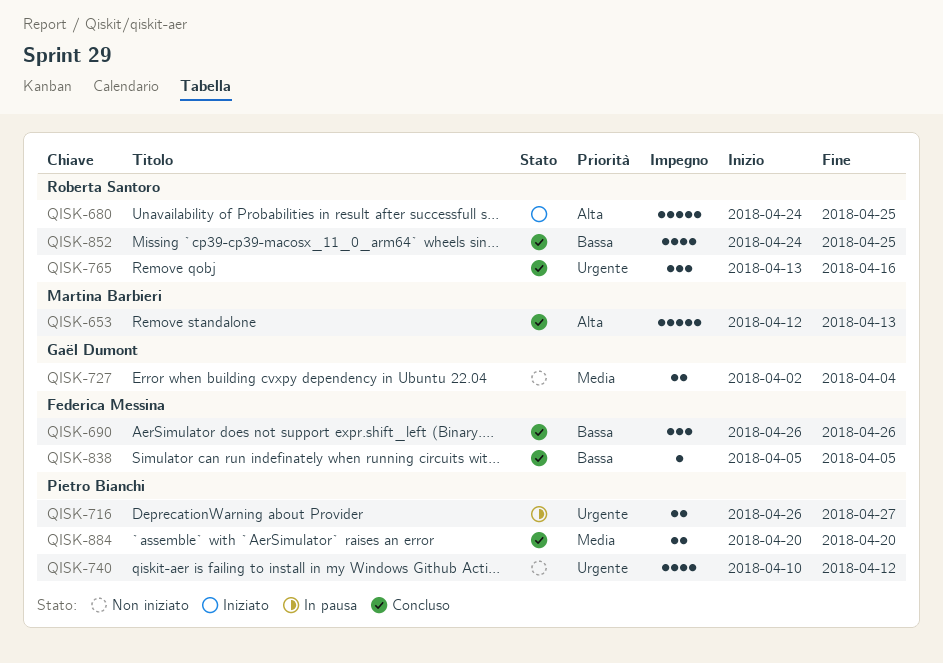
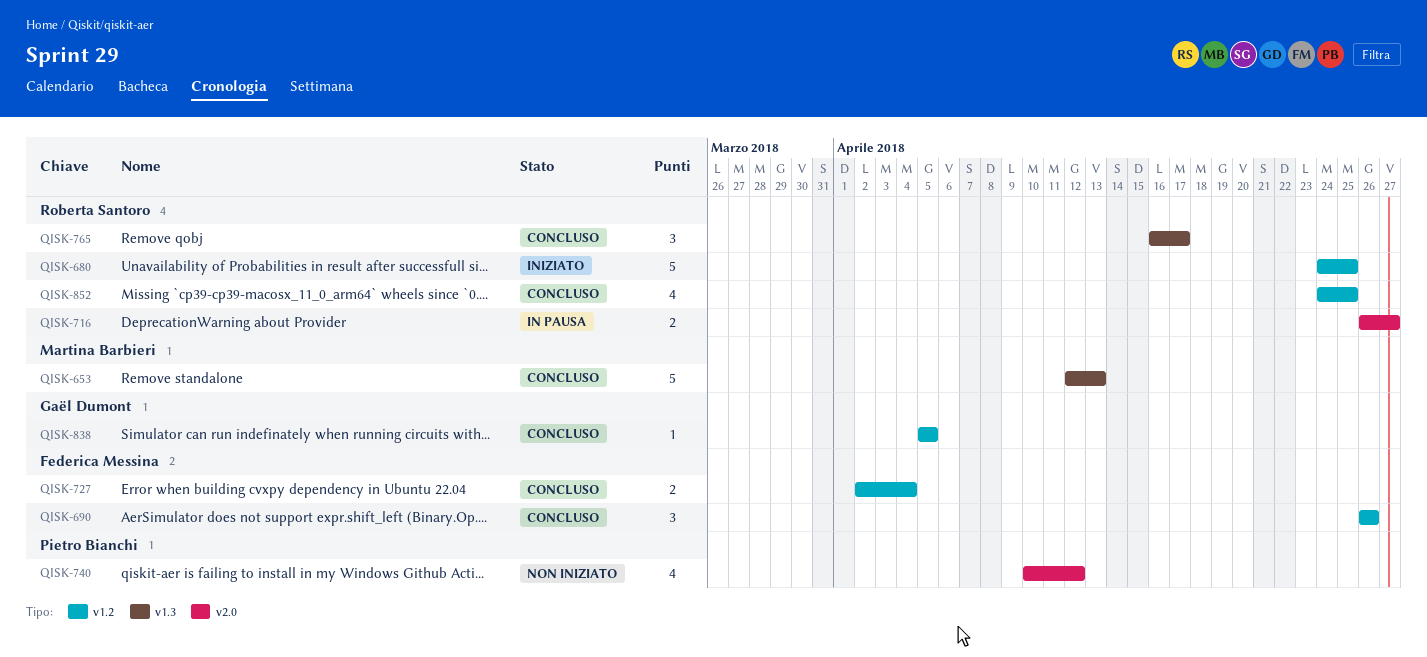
QISK-716, owner: Pietro Bianchi -> Roberta Santoro
QISK-727, status: Non iniziato -> Concluso
QISK-727, owner: Gaël Dumont -> Federica Messina
QISK-765, start: Apr 13 -> Apr 16
QISK-765, due: Apr 16 -> Apr 17
QISK-838, owner: Federica Messina -> Gaël Dumont
QISK-884: present -> none

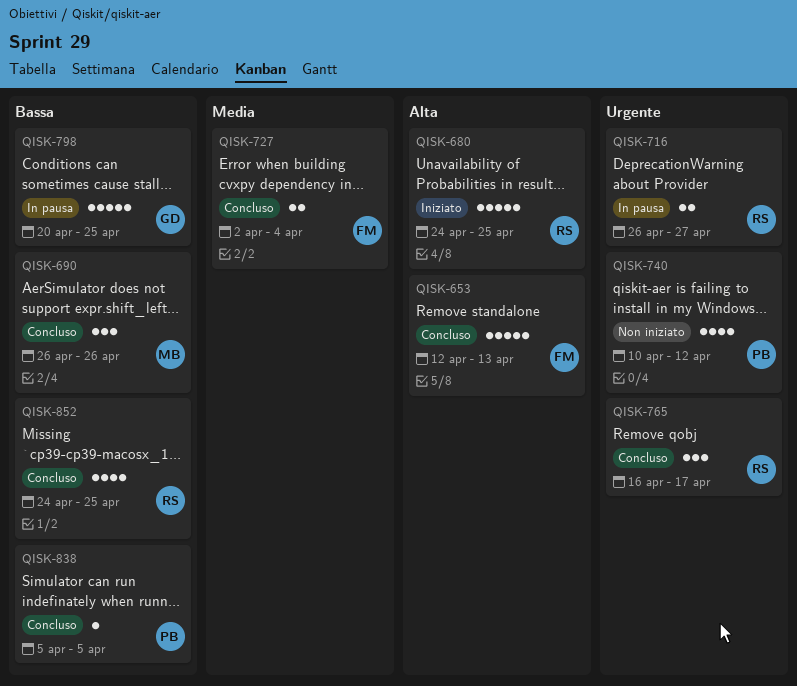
QISK-653, owner: Martina Barbieri -> Federica Messina
QISK-690, owner: Federica Messina -> Martina Barbieri
QISK-798: none -> present
QISK-838, owner: Gaël Dumont -> Pietro Bianchi

